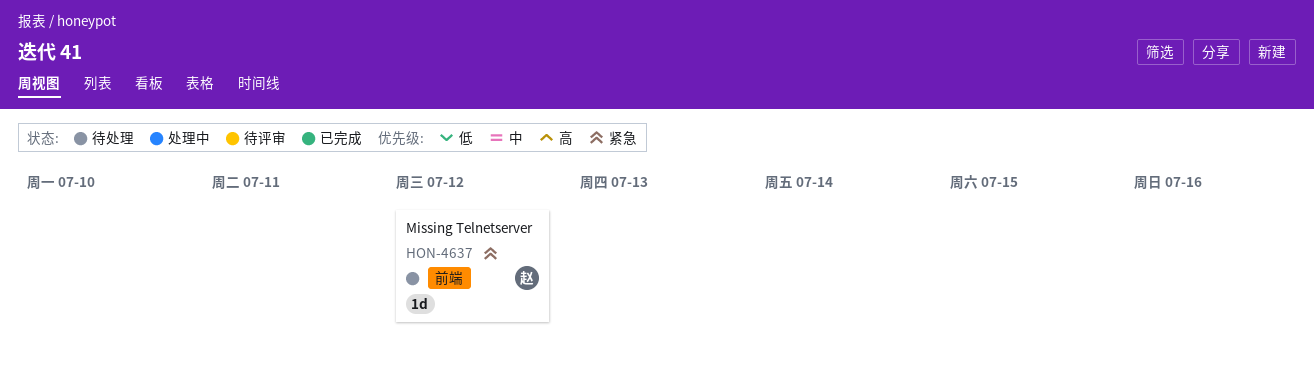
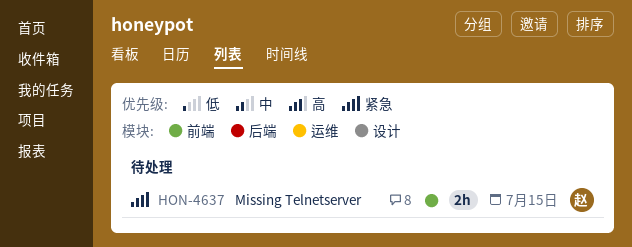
HON-4637, estimate: 1d -> 2h
HON-4637, due: Jul 12 -> Jul 15

